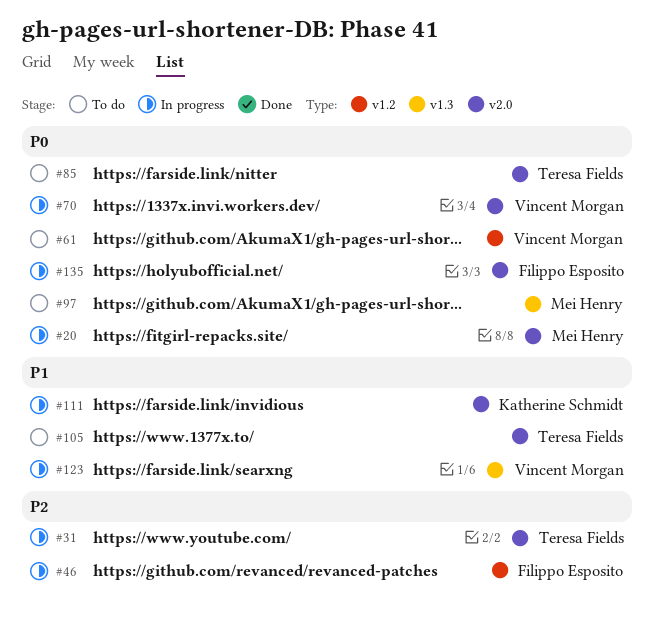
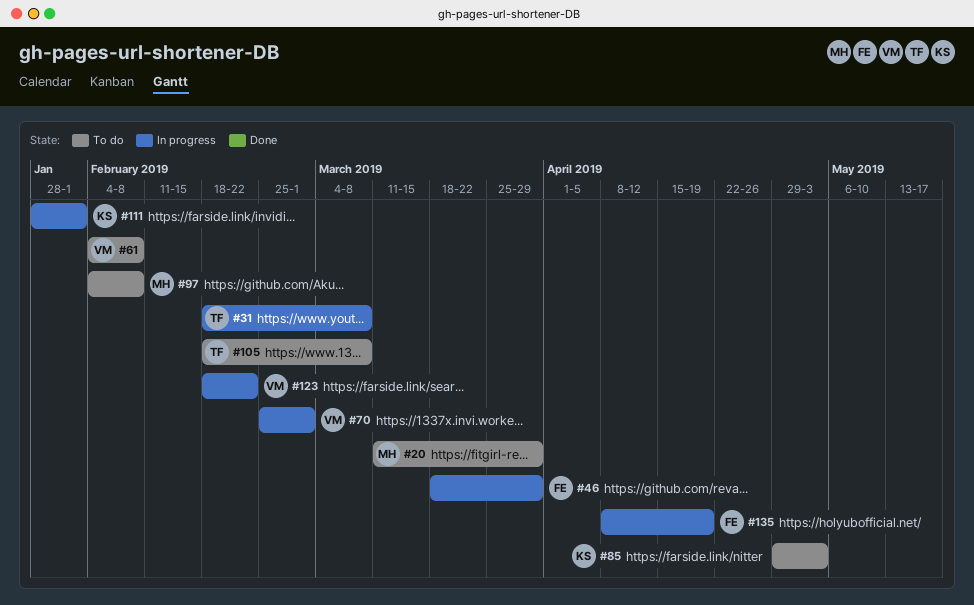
#20, status: In progress -> To do
#85, owner: Teresa Fields -> Katherine Schmidt

